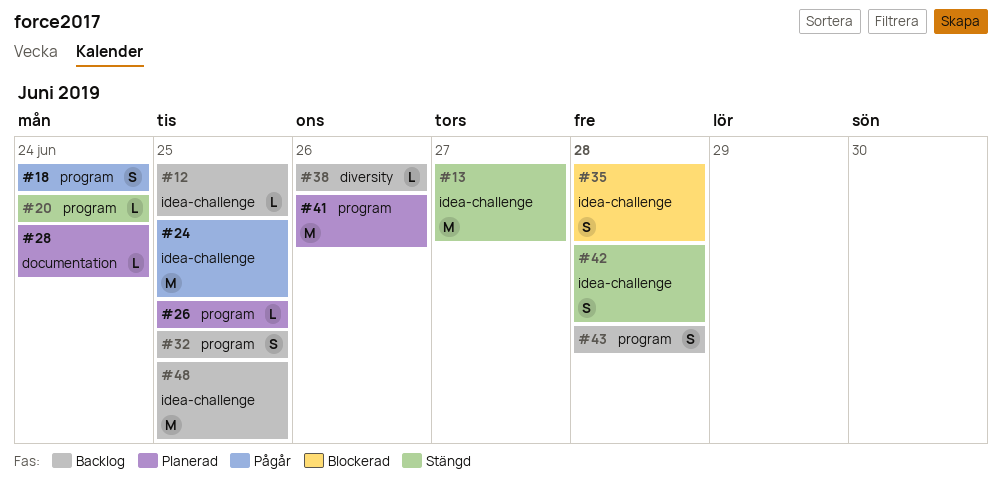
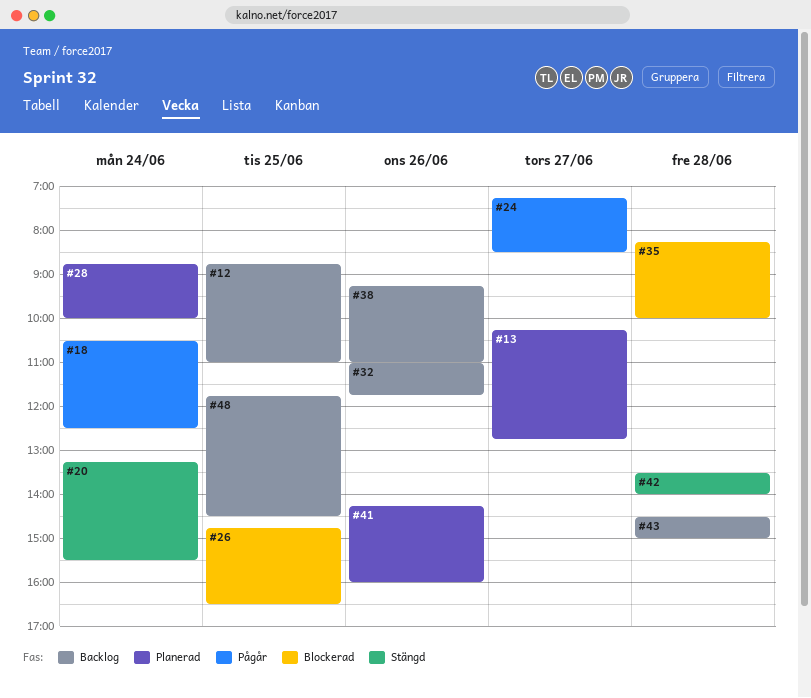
#13, status: Stängd -> Planerad
#24, day: Jun 25 -> Jun 27
#26, status: Planerad -> Blockerad
#32, day: Jun 25 -> Jun 26

